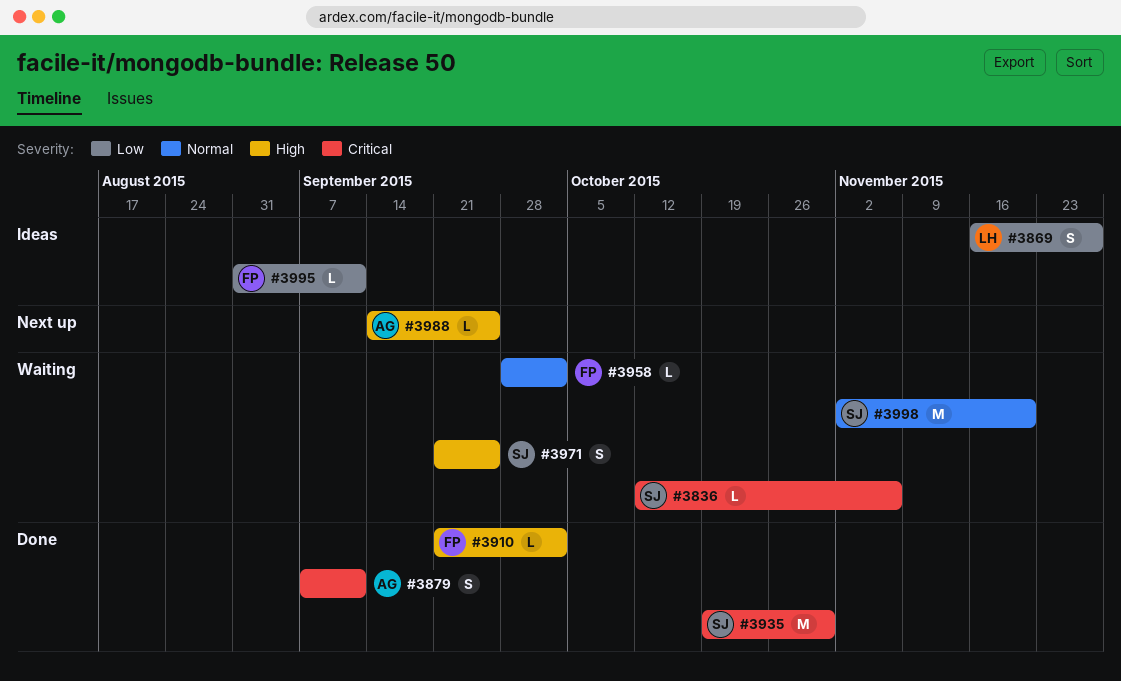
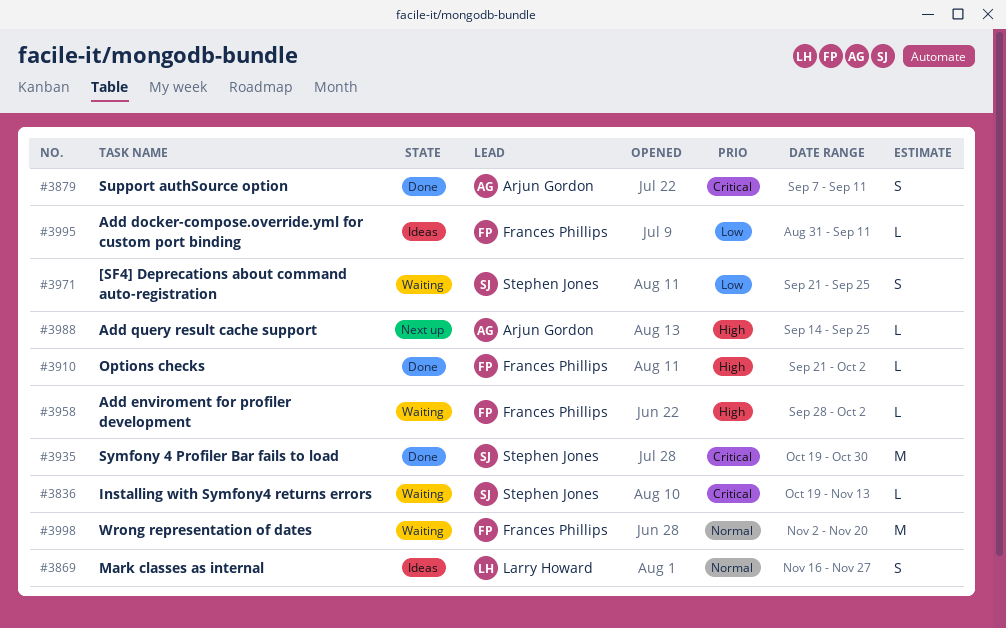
#3836, start: Oct 12 -> Oct 19
#3836, due: Nov 6 -> Nov 13
#3869, priority: Low -> Normal
#3958, priority: Normal -> High
#3971, priority: High -> Low
#3998, owner: Stephen Jones -> Frances Phillips

